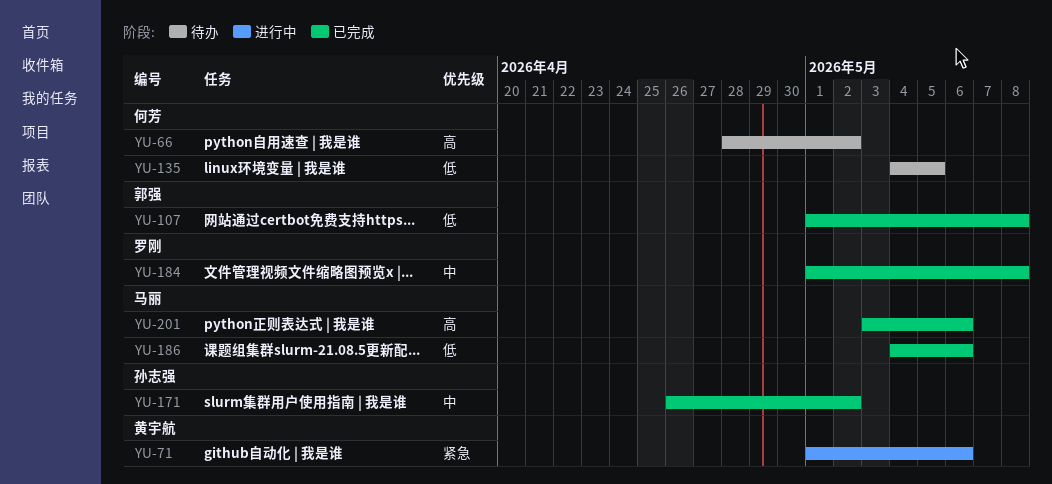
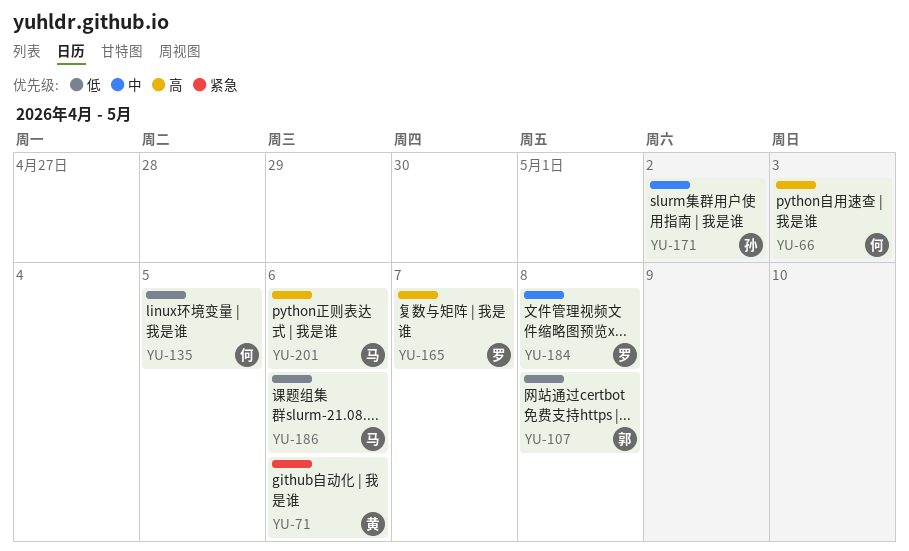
YU-66, due: May 2 -> May 3
YU-165: none -> present

